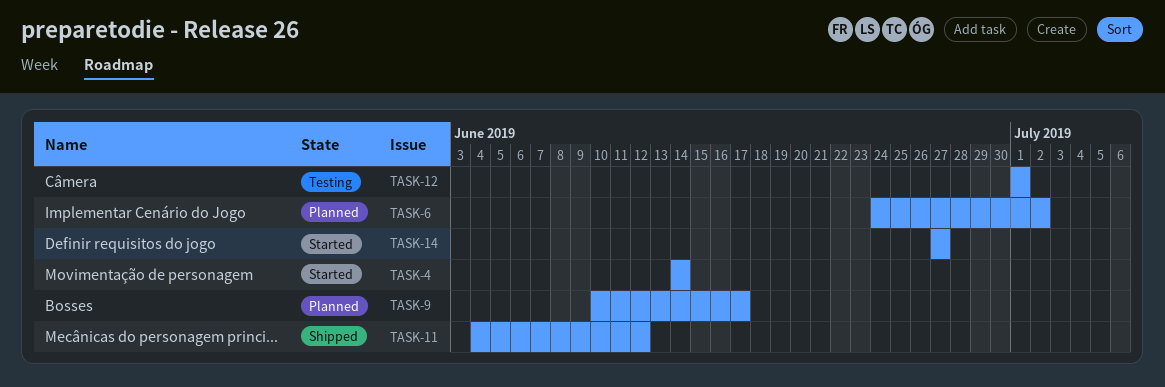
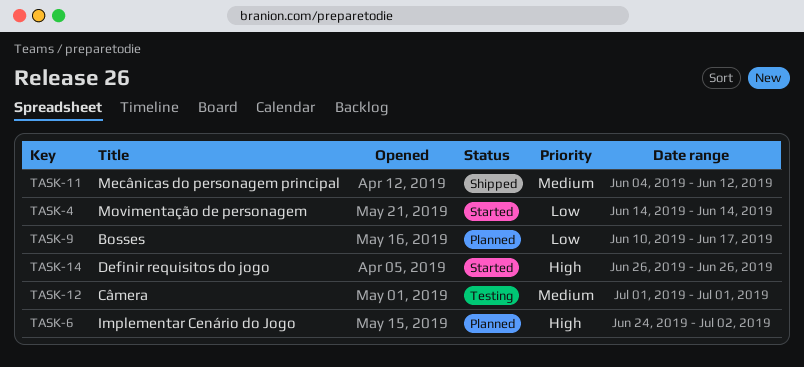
TASK-14, start: Jun 27 -> Jun 26
TASK-14, due: Jun 27 -> Jun 26

